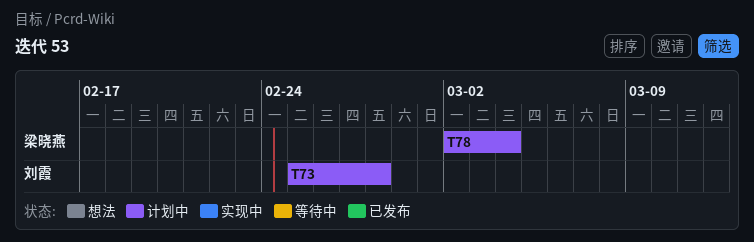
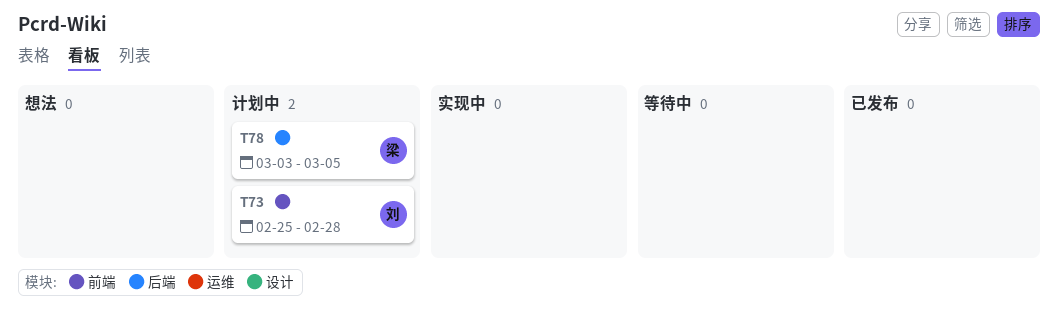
T78, start: Mar 2 -> Mar 3
T78, due: Mar 4 -> Mar 5

